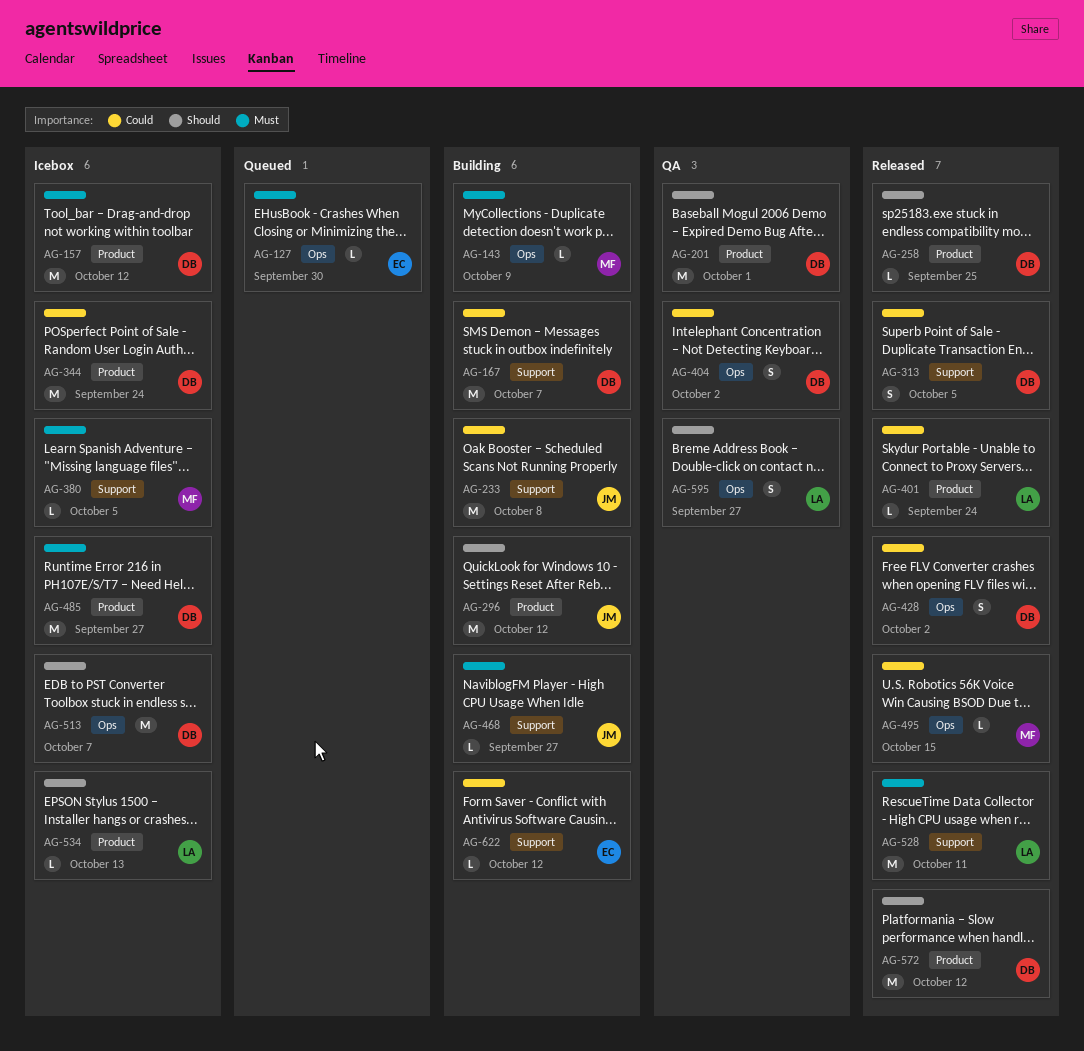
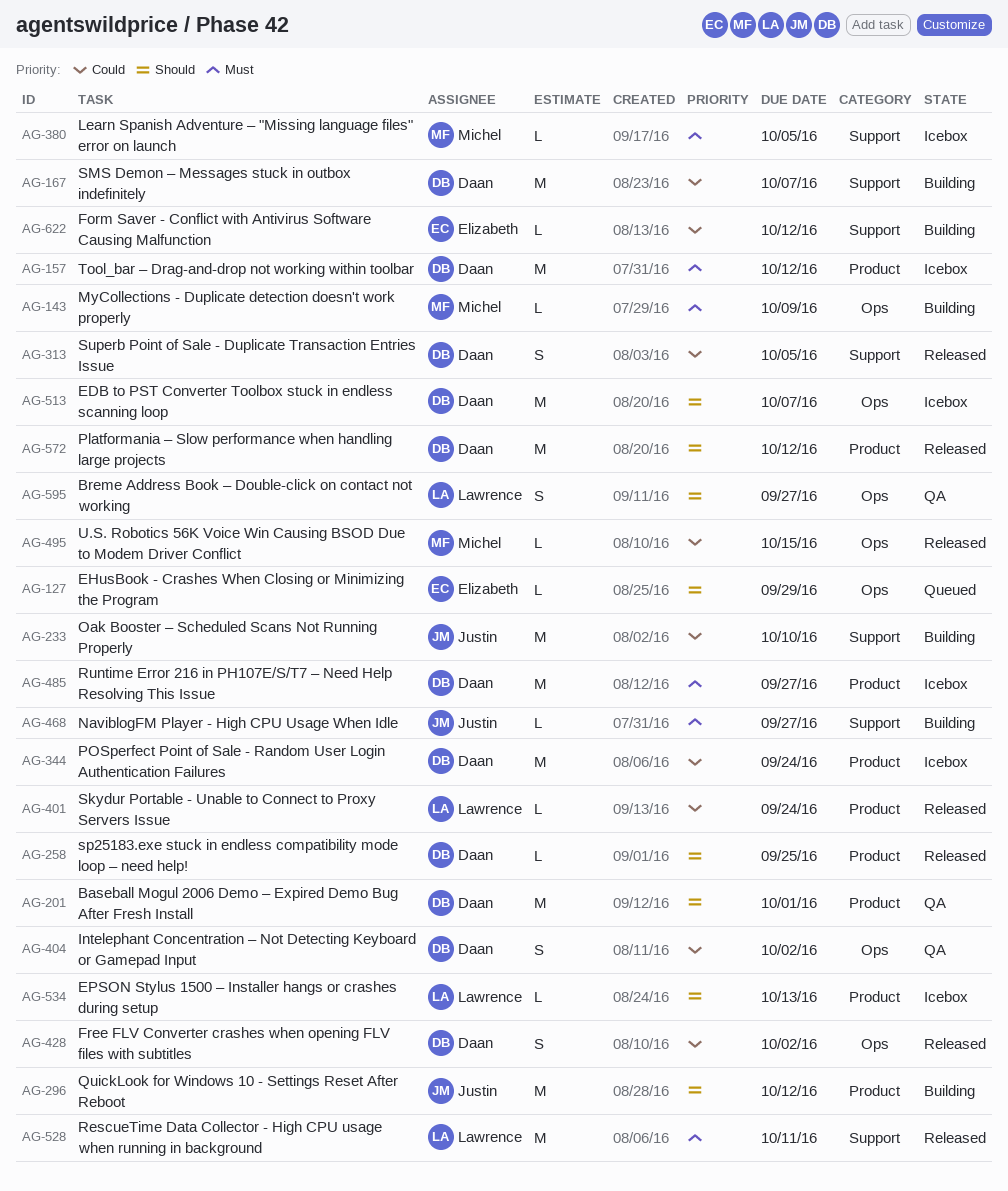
AG-127, priority: Must -> Should
AG-127, due: Sep 30 -> Sep 29
AG-233, due: Oct 8 -> Oct 10

